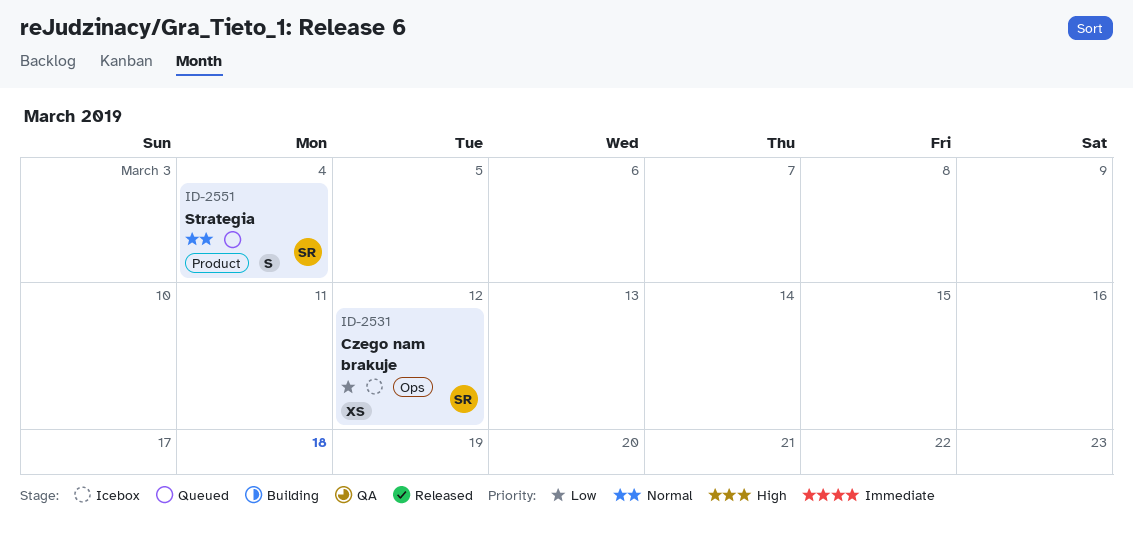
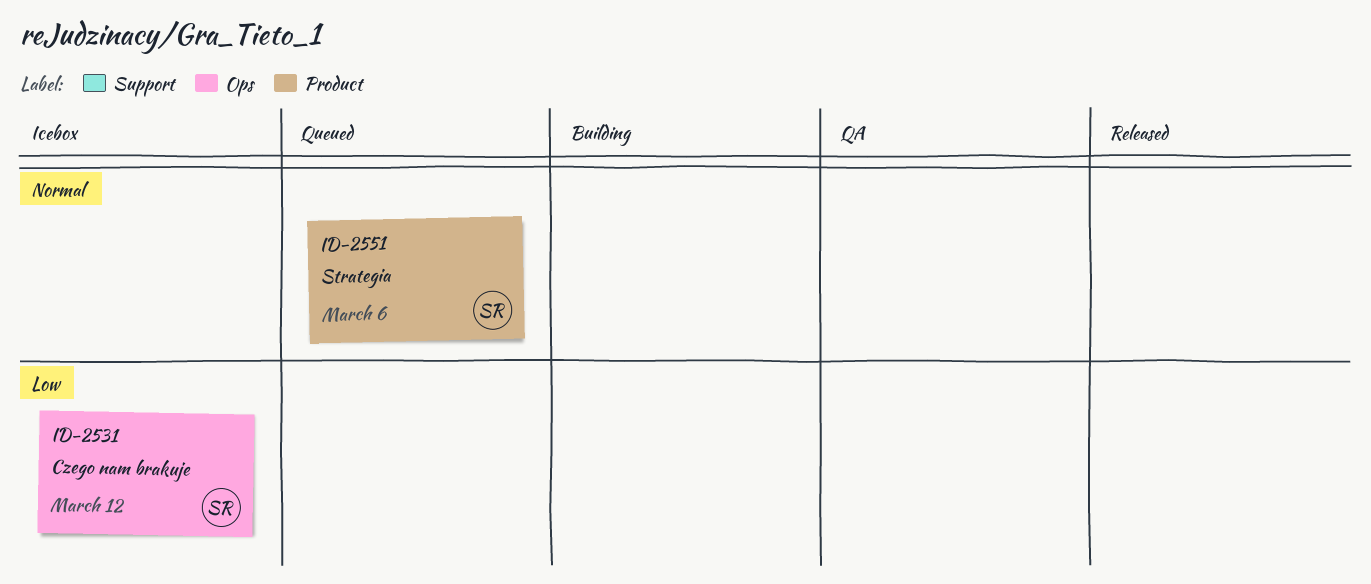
ID-2551, due: Mar 4 -> Mar 6

